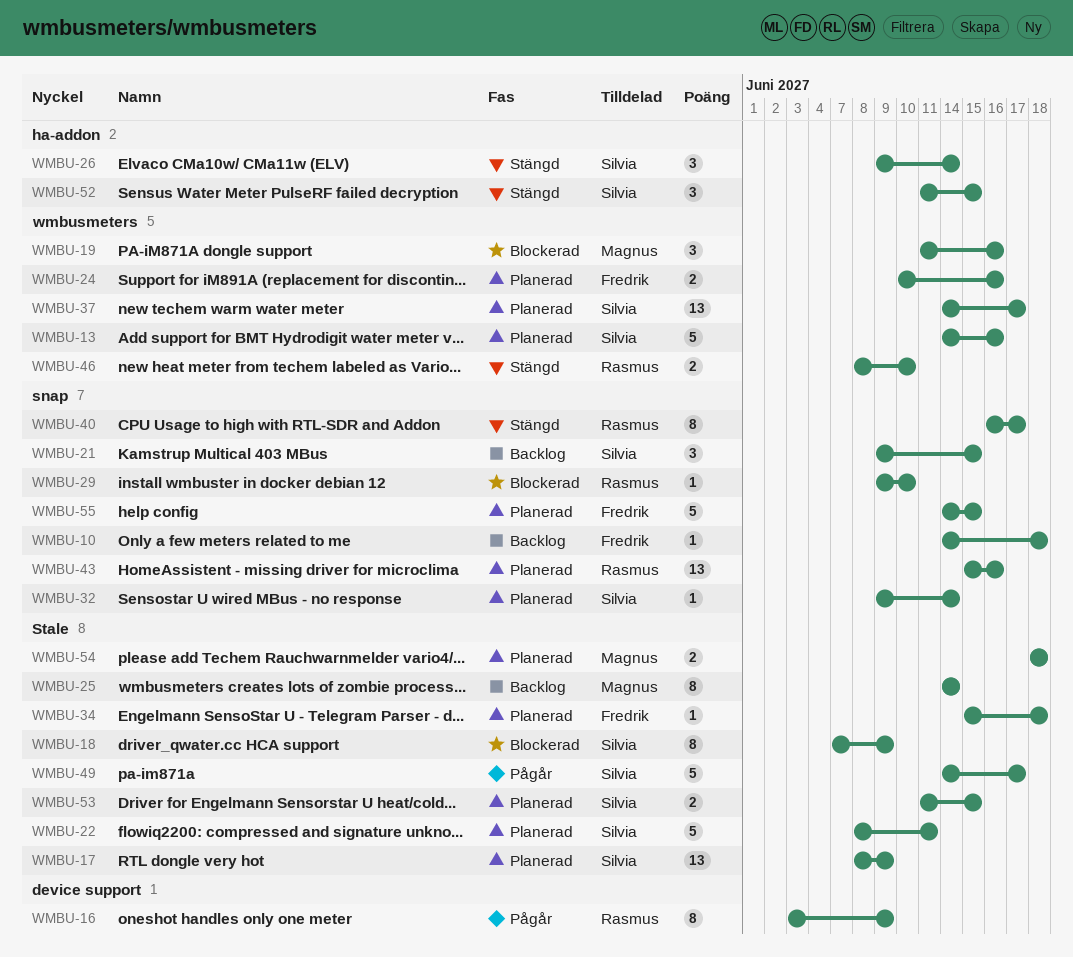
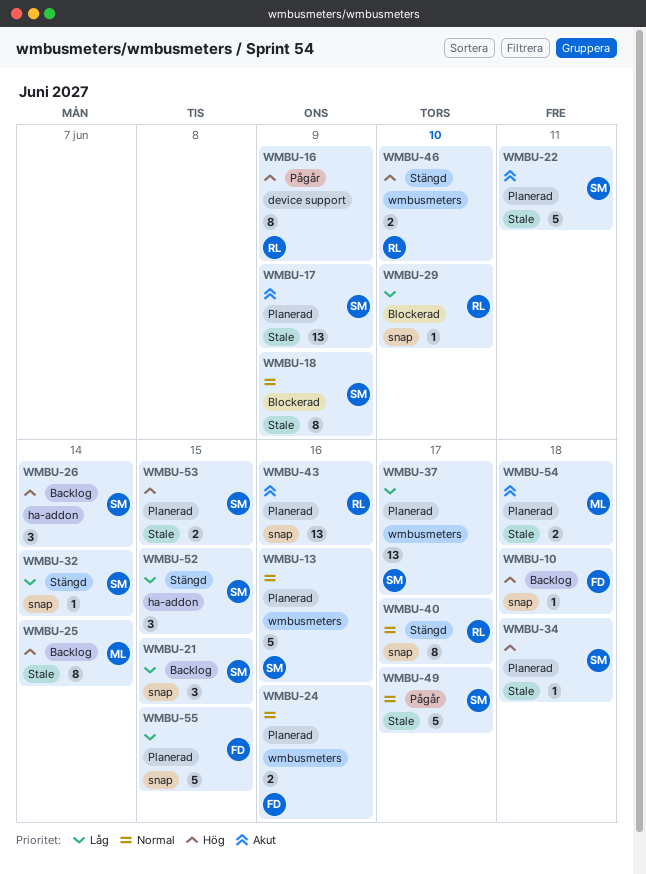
WMBU-19: present -> none
WMBU-26, status: Stängd -> Backlog
WMBU-32, status: Planerad -> Stängd
WMBU-34, owner: Fredrik -> Silvia

